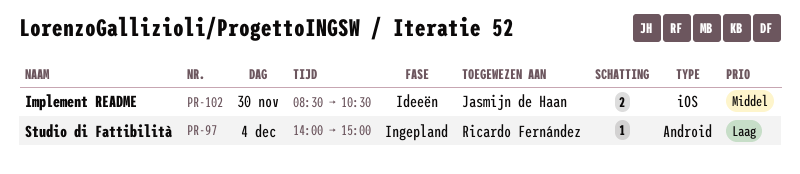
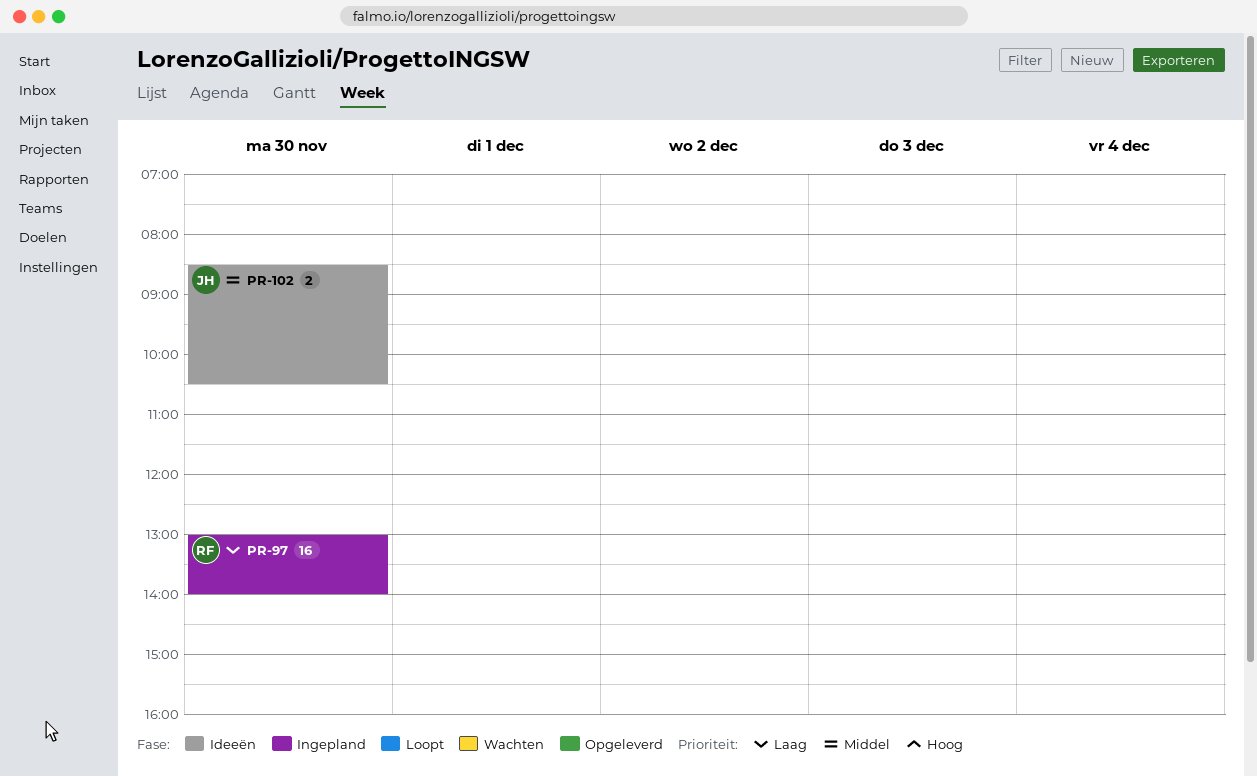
PR-97, estimate: 1 -> 16
PR-97, day: Dec 4 -> Nov 30
PR-97, begins: 14:00 -> 13:00
PR-97, ends: 15:00 -> 14:00

